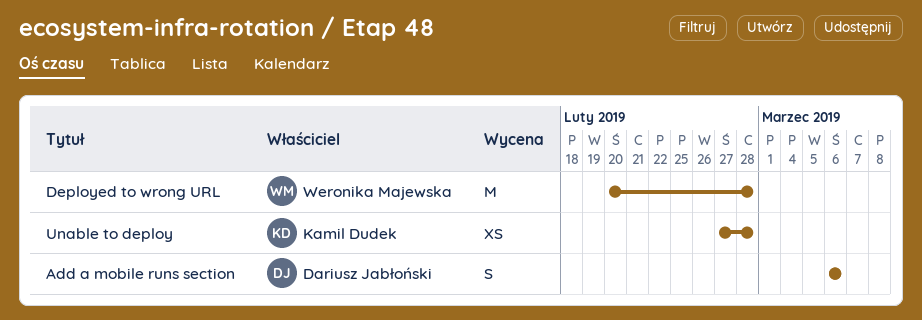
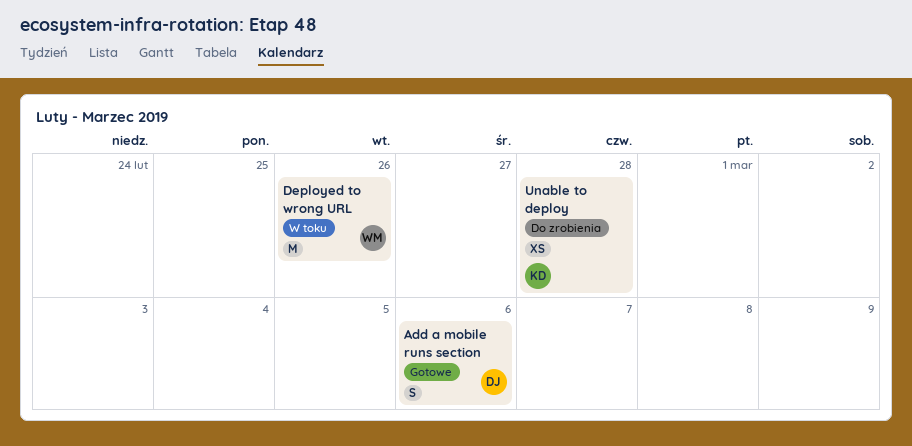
Deployed to wrong URL, due: Feb 28 -> Feb 26

